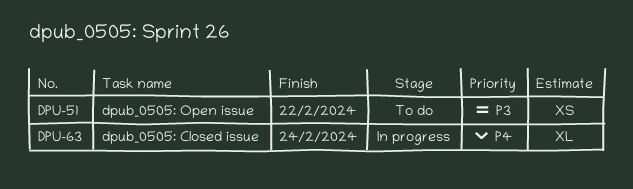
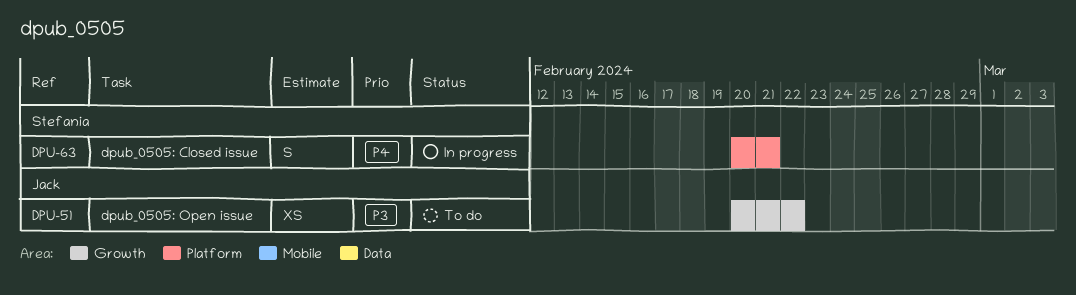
DPU-63, estimate: XL -> S
DPU-63, due: Feb 24 -> Feb 21

